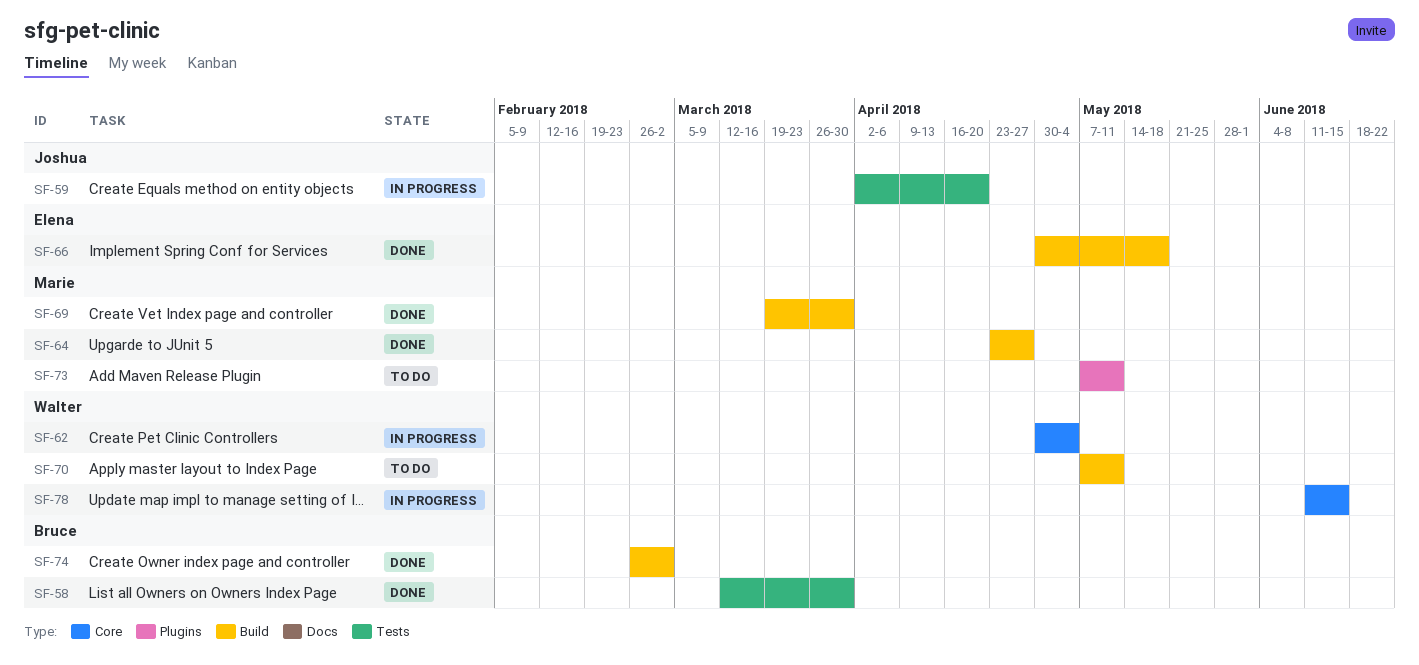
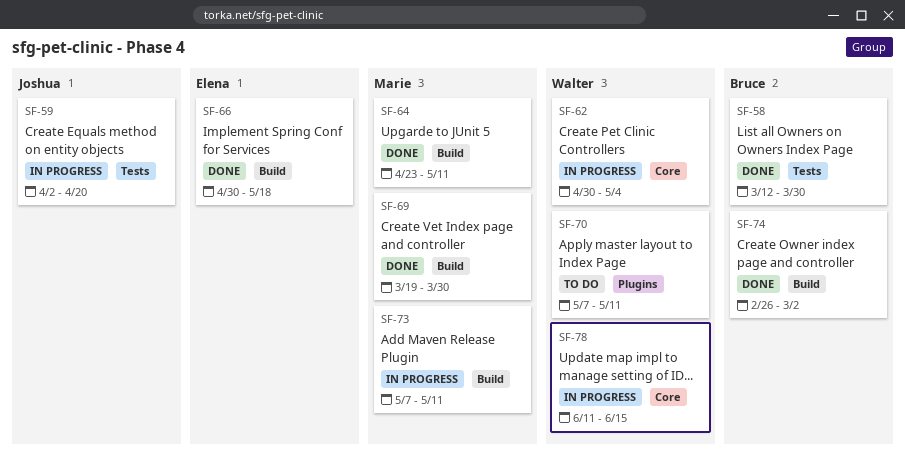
SF-64, due: Apr 27 -> May 11
SF-70, label: Build -> Plugins
SF-73, status: To do -> In progress
SF-73, label: Plugins -> Build

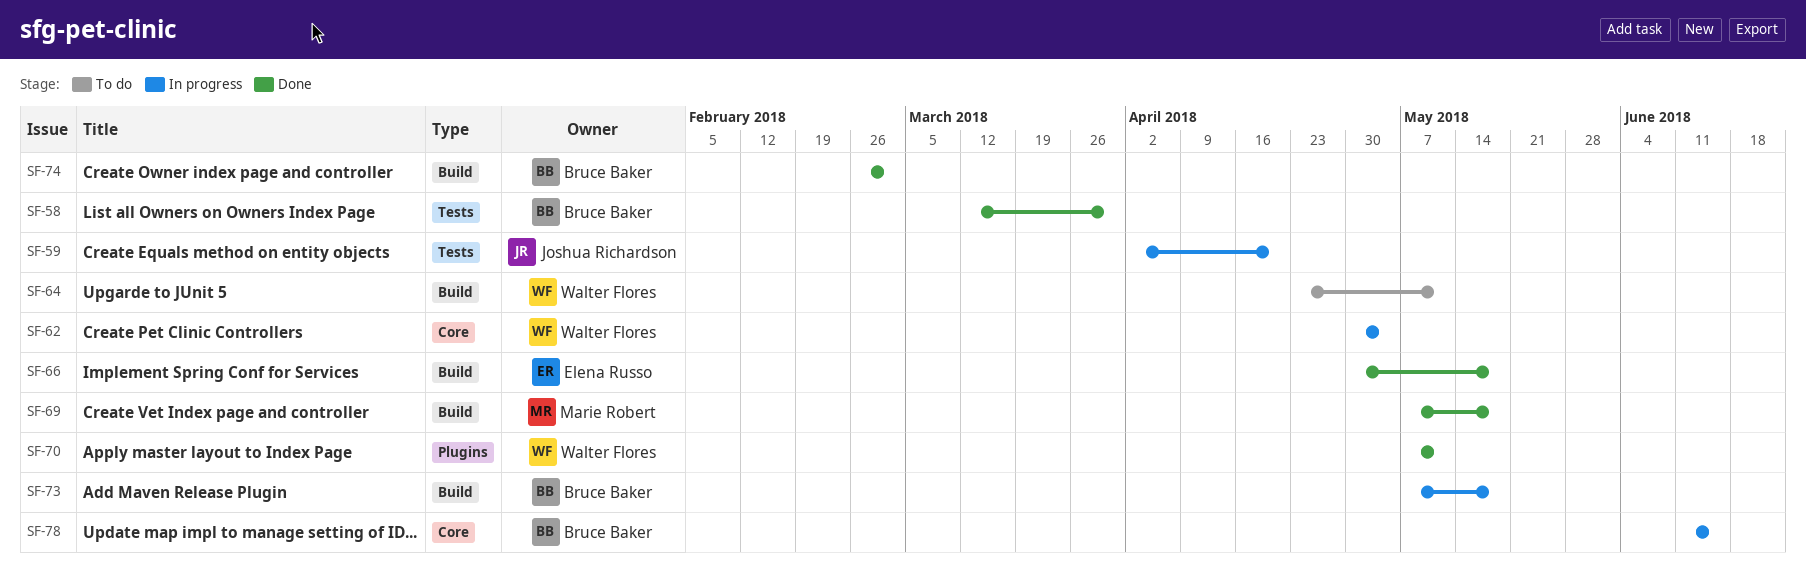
SF-64, status: Done -> To do
SF-64, owner: Marie Robert -> Walter Flores
SF-69, start: Mar 19 -> May 7
SF-69, due: Mar 30 -> May 18
SF-70, status: To do -> Done
SF-73, owner: Marie Robert -> Bruce Baker
SF-73, due: May 11 -> May 18
SF-78, owner: Walter Flores -> Bruce Baker

